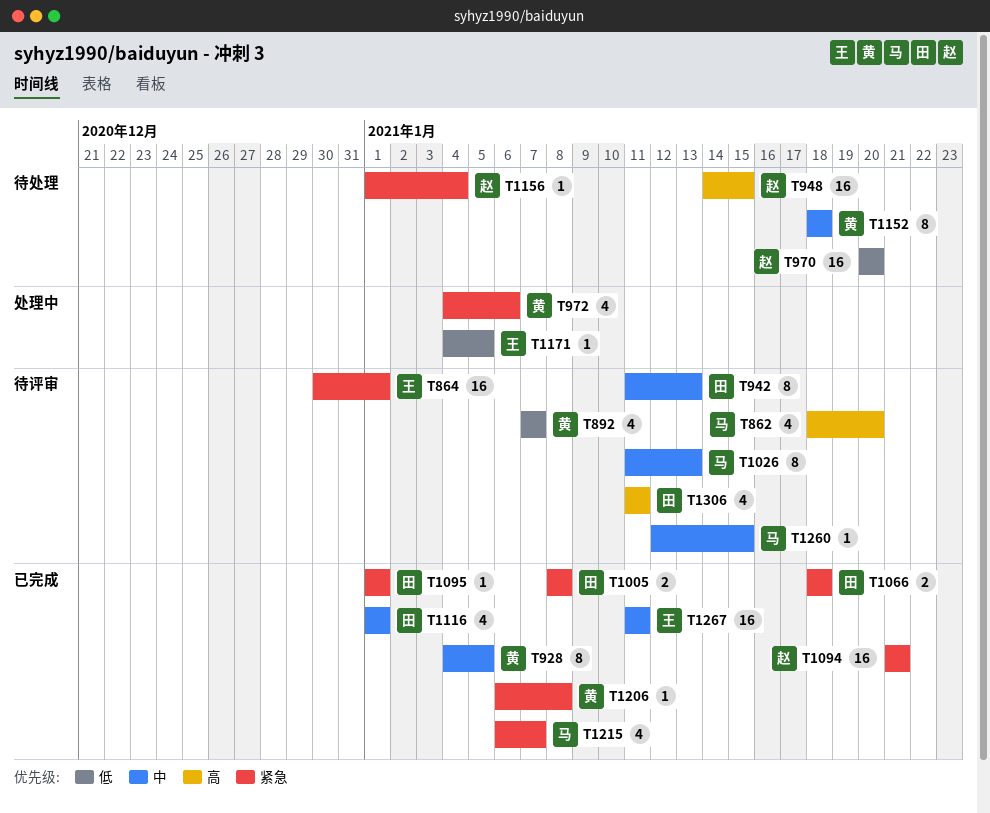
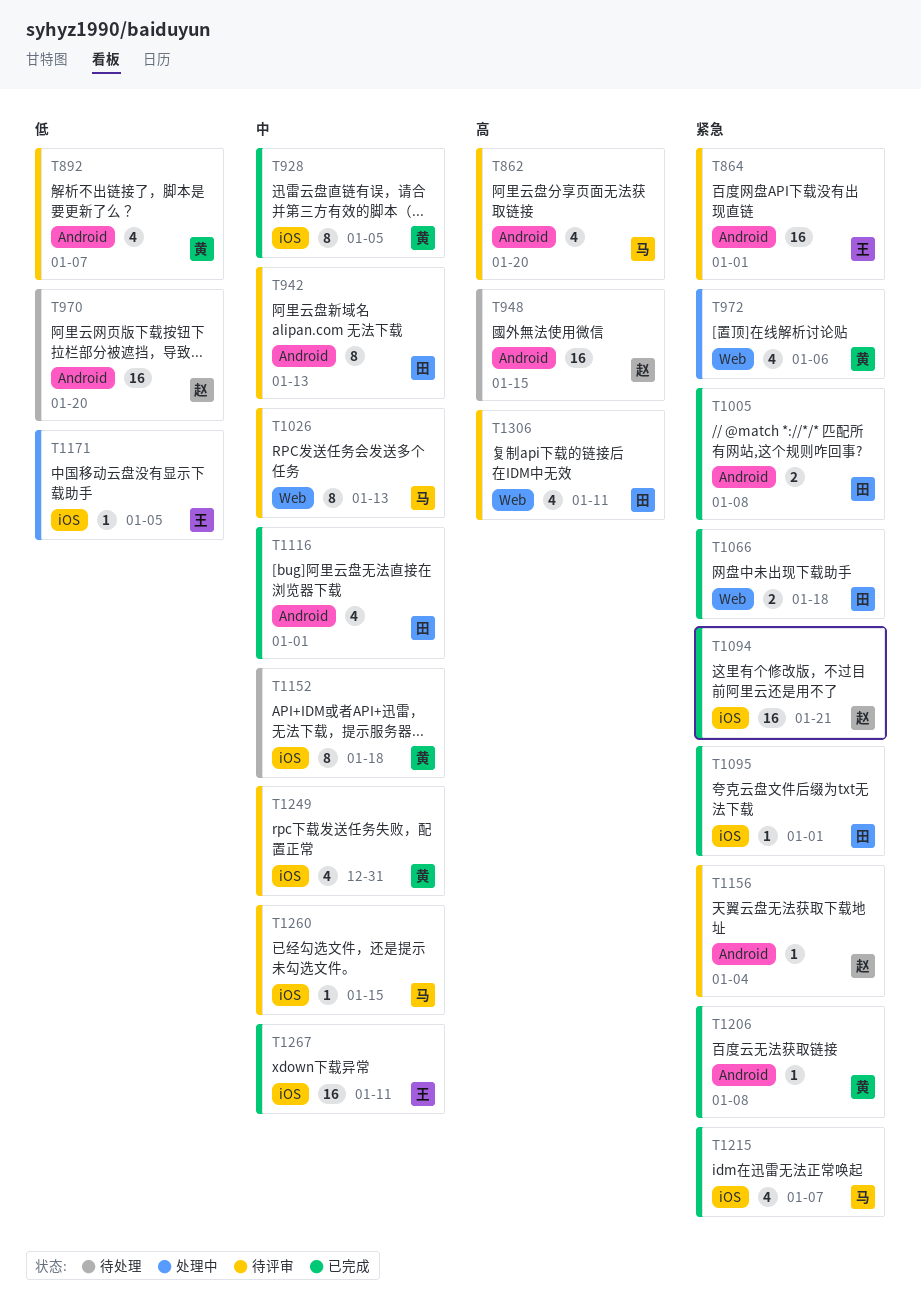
T1156, status: 待处理 -> 待评审
T1249: none -> present

